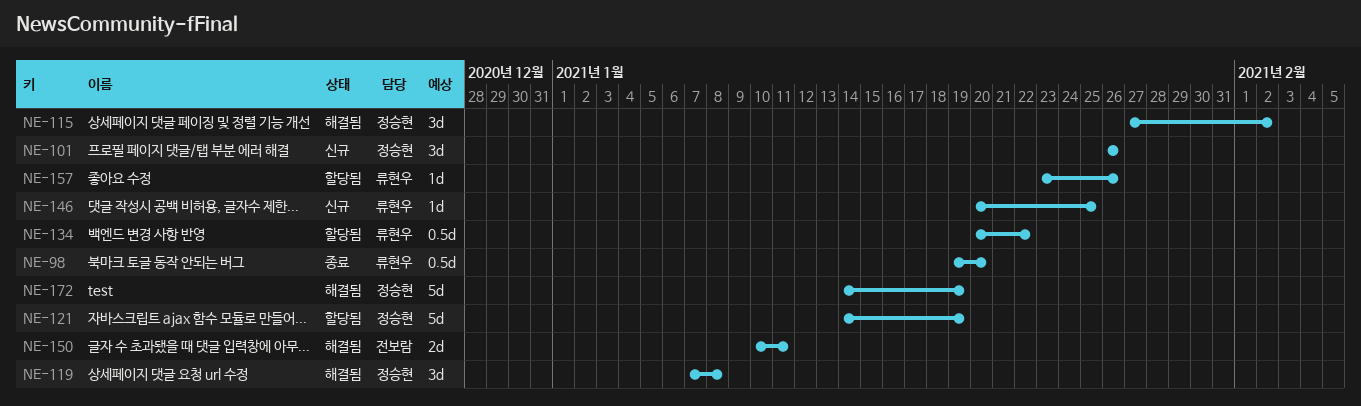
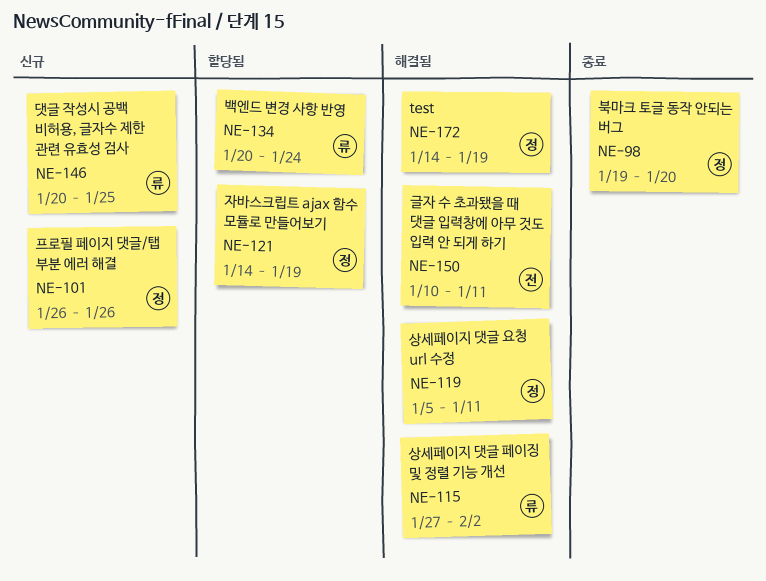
NE-98, owner: 류현우 -> 정승현
NE-115, owner: 정승현 -> 류현우
NE-119, start: Jan 7 -> Jan 5
NE-119, due: Jan 8 -> Jan 11
NE-134, due: Jan 22 -> Jan 24
NE-157: present -> none

